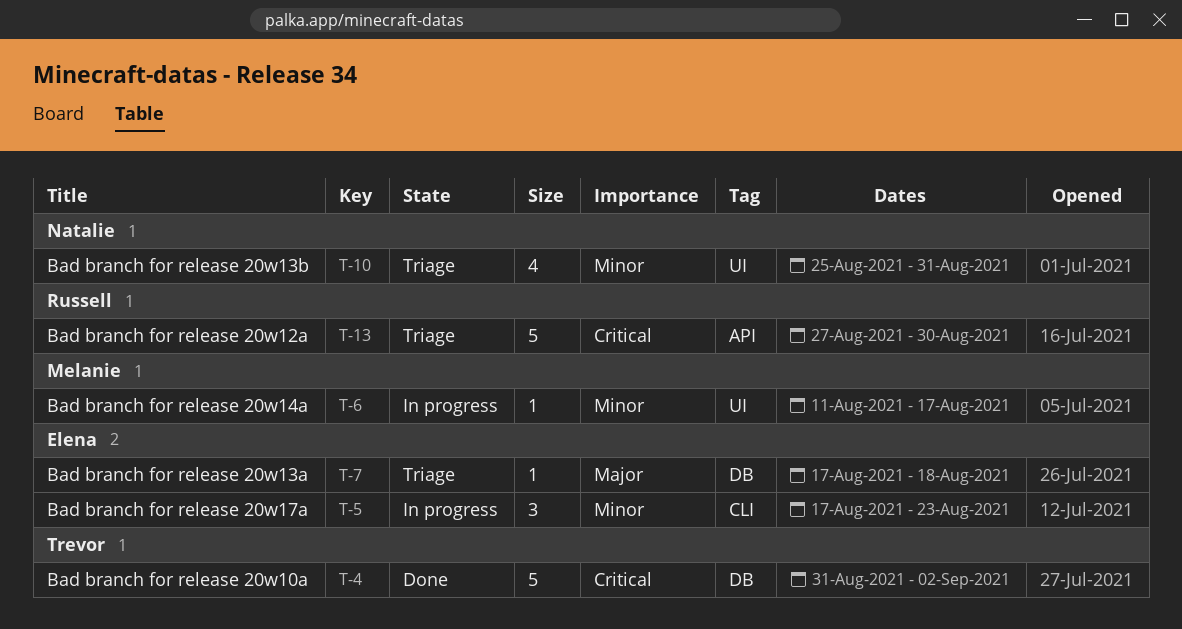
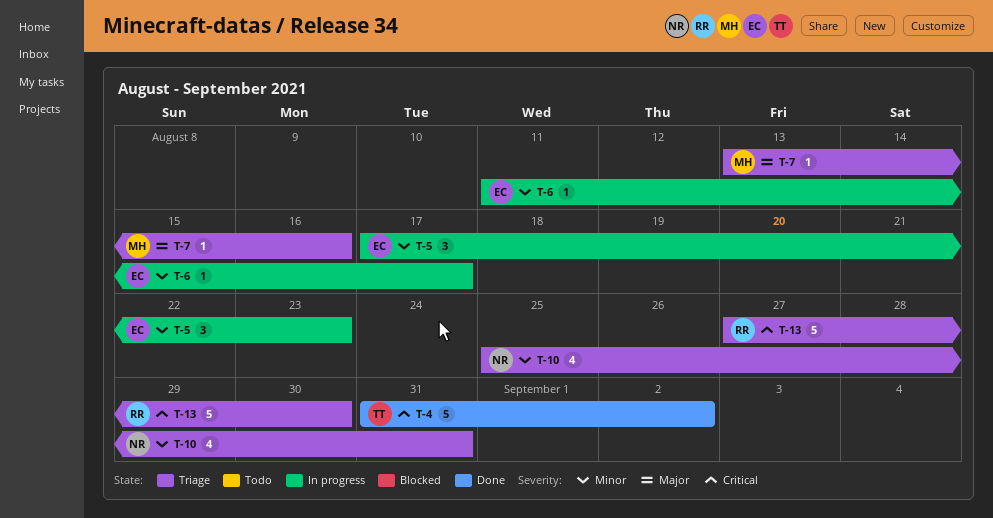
T-6, owner: Melanie -> Elena
T-7, owner: Elena -> Melanie
T-7, start: Aug 17 -> Aug 13
T-7, due: Aug 18 -> Aug 16

